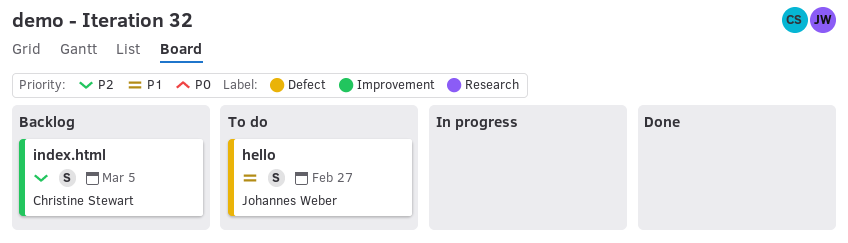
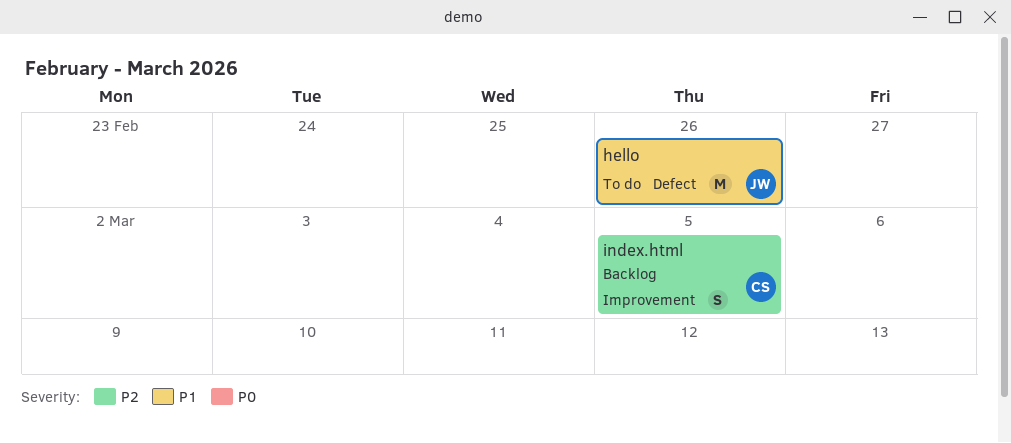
hello, estimate: S -> M
hello, due: Feb 27 -> Feb 26

